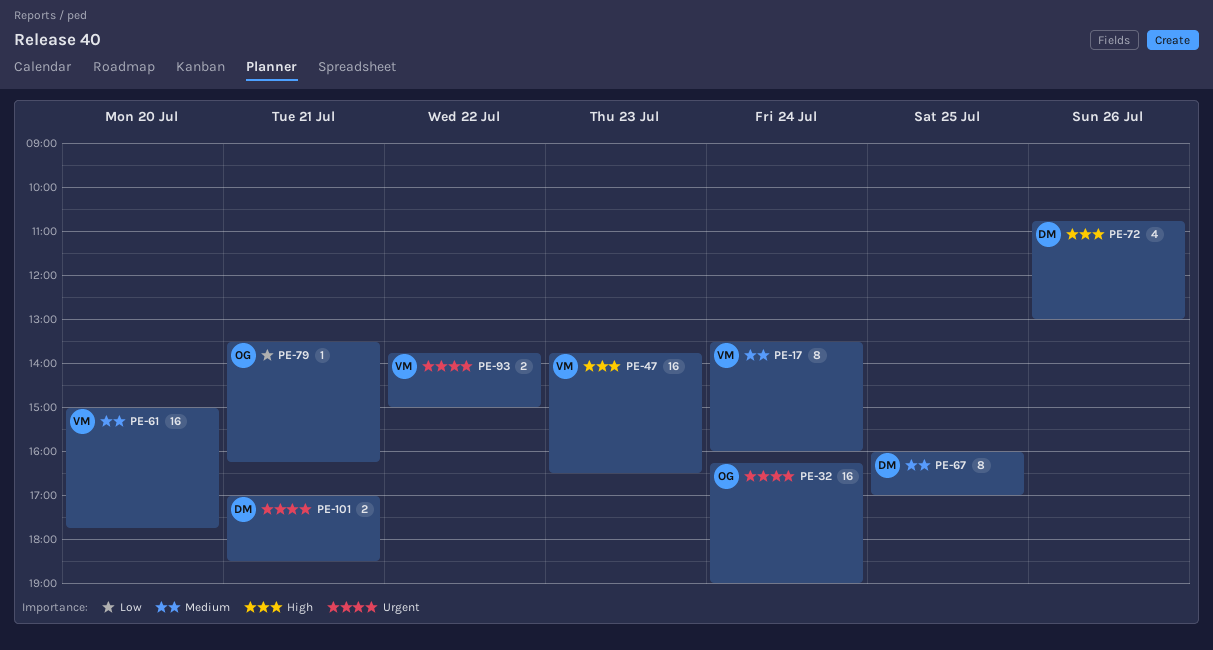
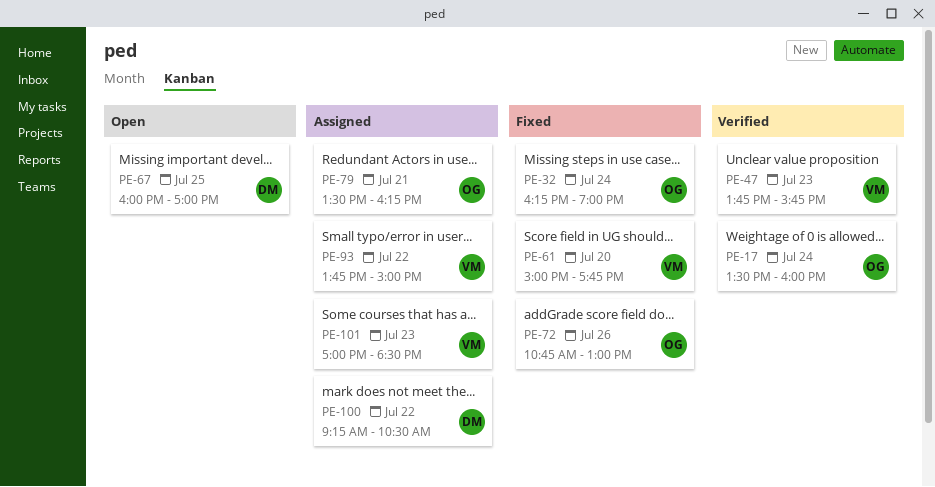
PE-17, owner: VM -> OG
PE-47, ends: 16:30 -> 15:45
PE-72, owner: DM -> OG
PE-100: none -> present
PE-101, owner: DM -> VM
PE-101, day: Jul 21 -> Jul 23

